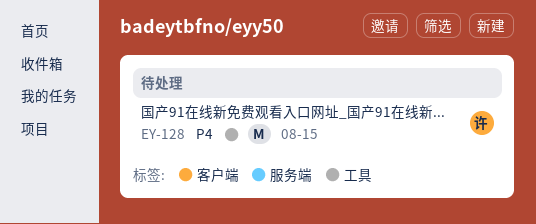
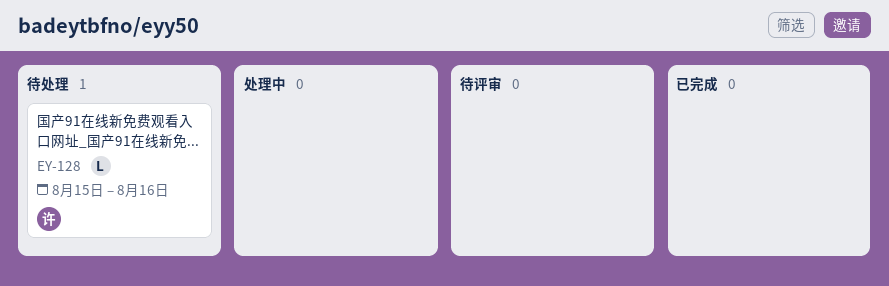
EY-128, estimate: M -> L
EY-128, due: Aug 15 -> Aug 16

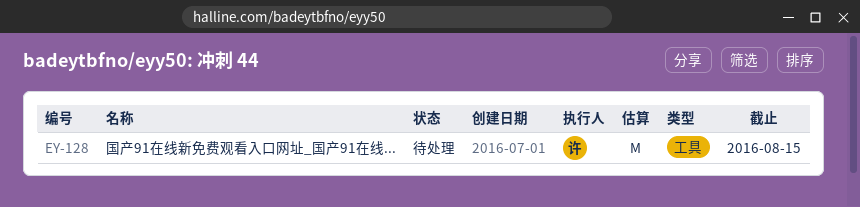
EY-128, estimate: L -> M
EY-128, due: Aug 16 -> Aug 15

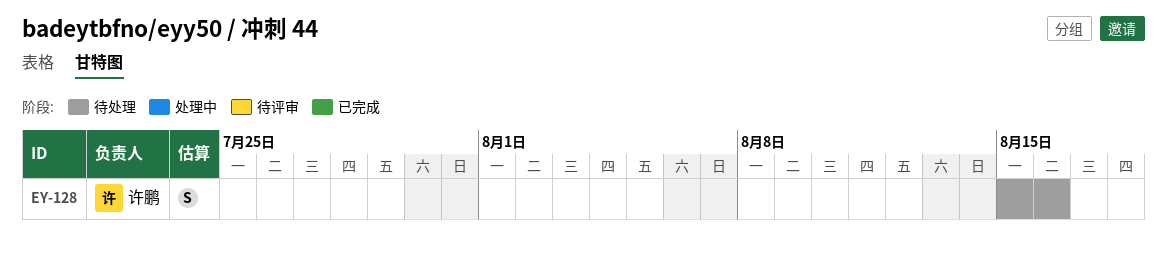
EY-128, estimate: M -> S
EY-128, due: Aug 15 -> Aug 16

